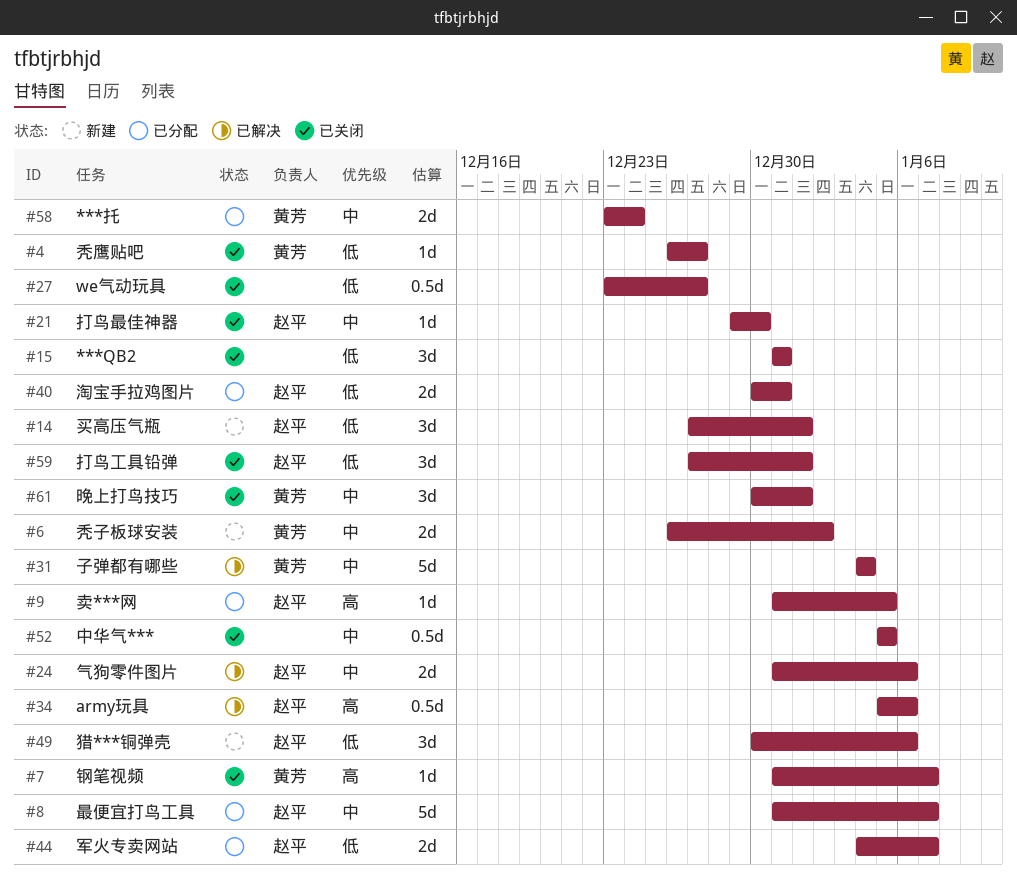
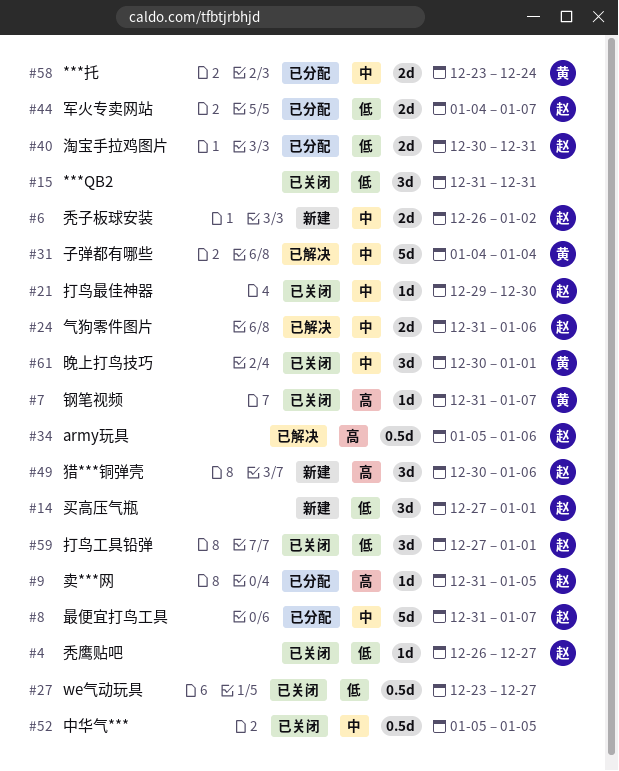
#4, owner: 黄芳 -> 赵平
#6, owner: 黄芳 -> 赵平
#49, priority: 低 -> 高

